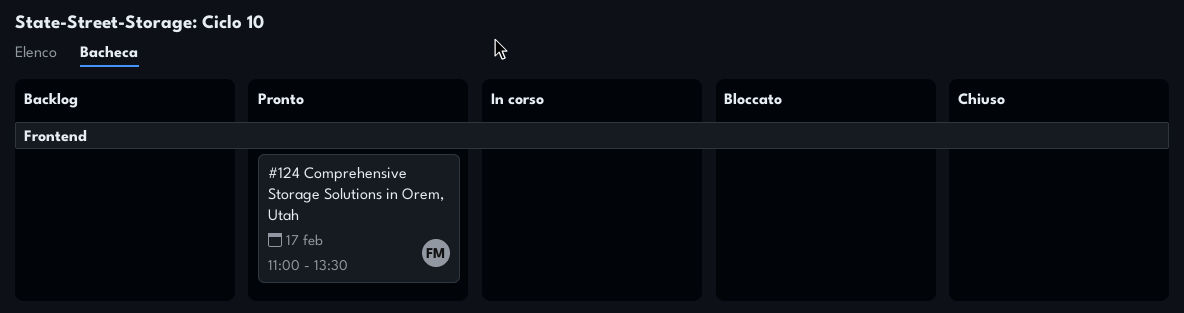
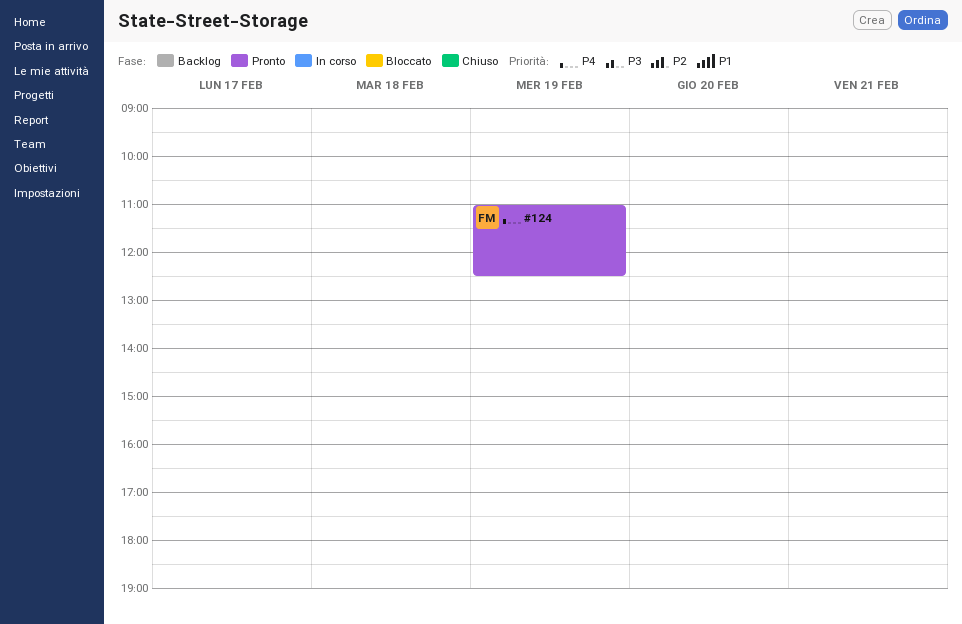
#124, day: Feb 17 -> Feb 19
#124, ends: 13:30 -> 12:30

